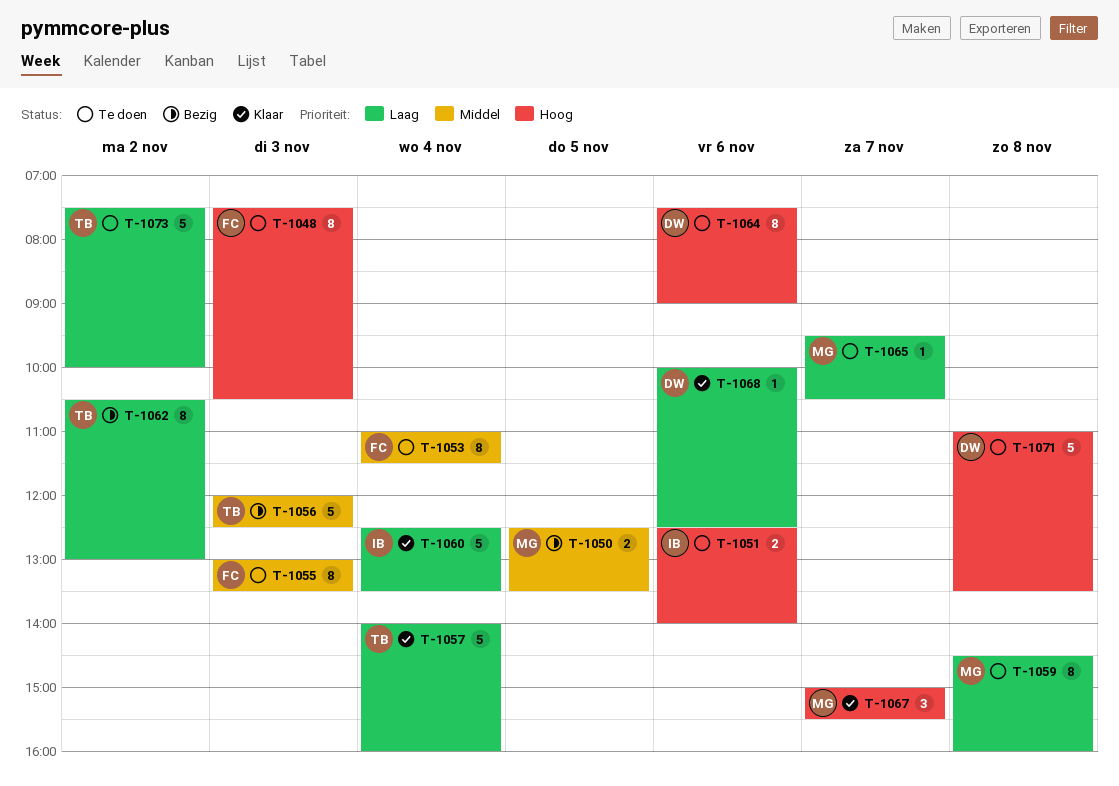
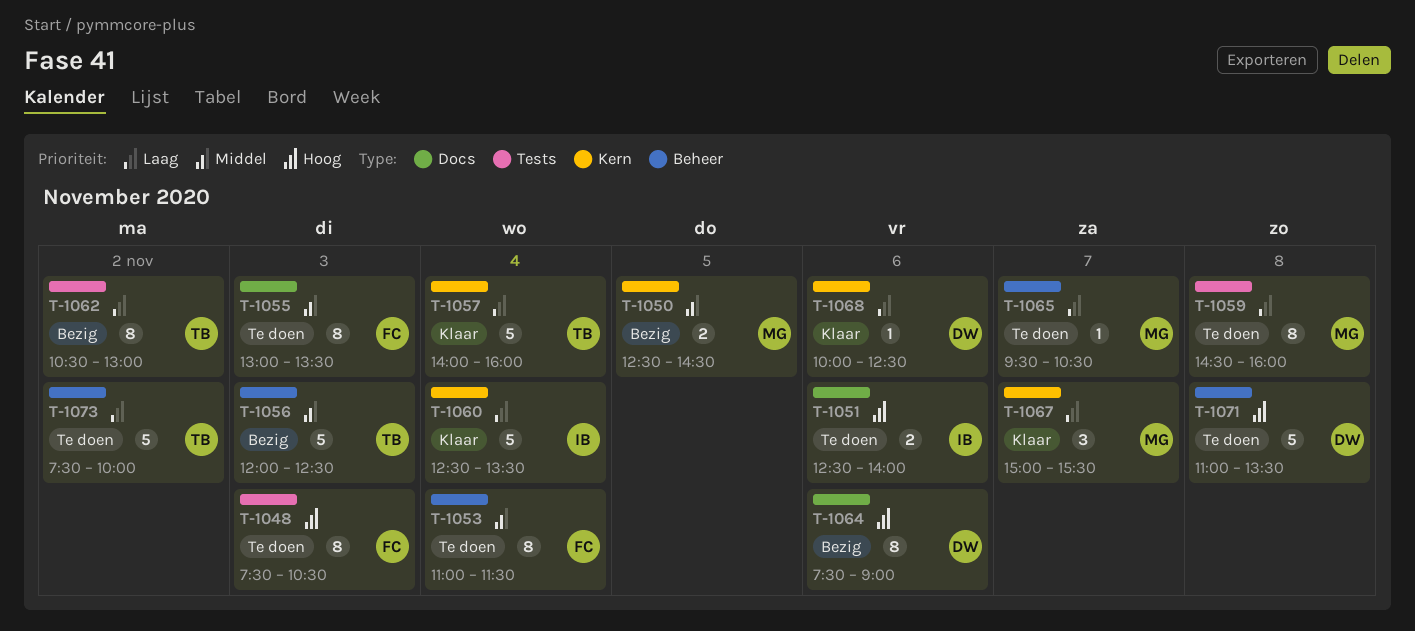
T-1050, ends: 13:30 -> 14:30
T-1064, status: Te doen -> Bezig
T-1067, priority: Hoog -> Laag

